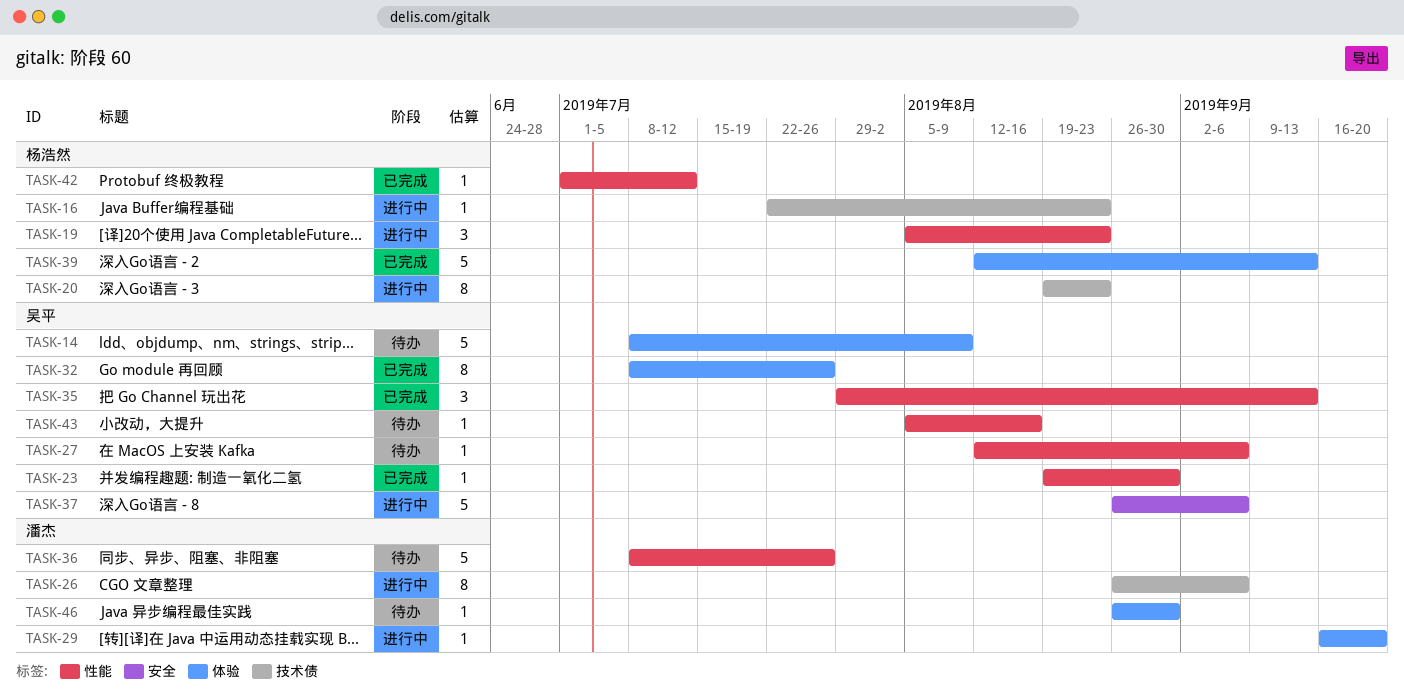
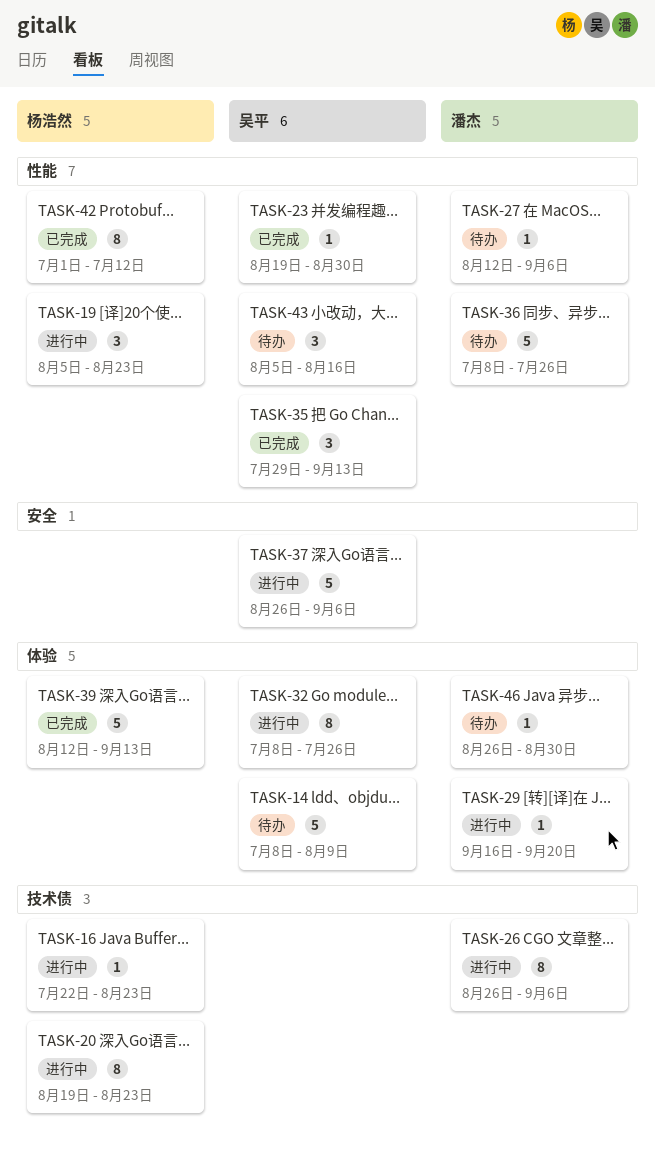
TASK-27, owner: 吴平 -> 潘杰
TASK-32, status: 已完成 -> 进行中
TASK-42, estimate: 1 -> 8
TASK-43, estimate: 1 -> 3

